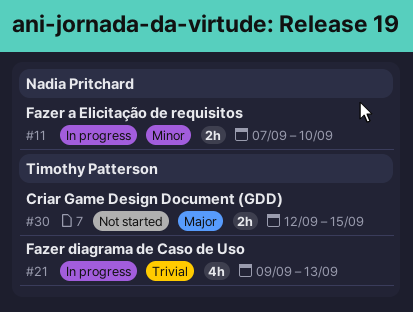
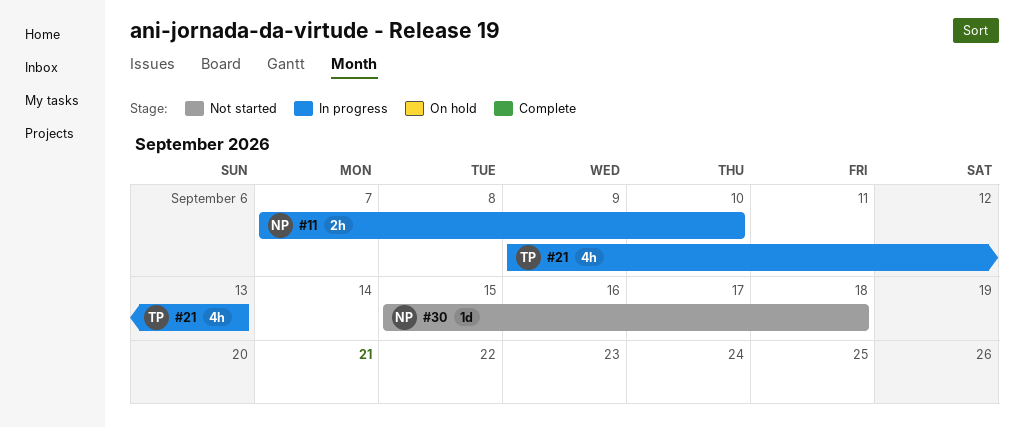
#30, owner: Timothy Patterson -> Nadia Pritchard
#30, estimate: 2h -> 1d
#30, start: Sep 12 -> Sep 15
#30, due: Sep 15 -> Sep 18

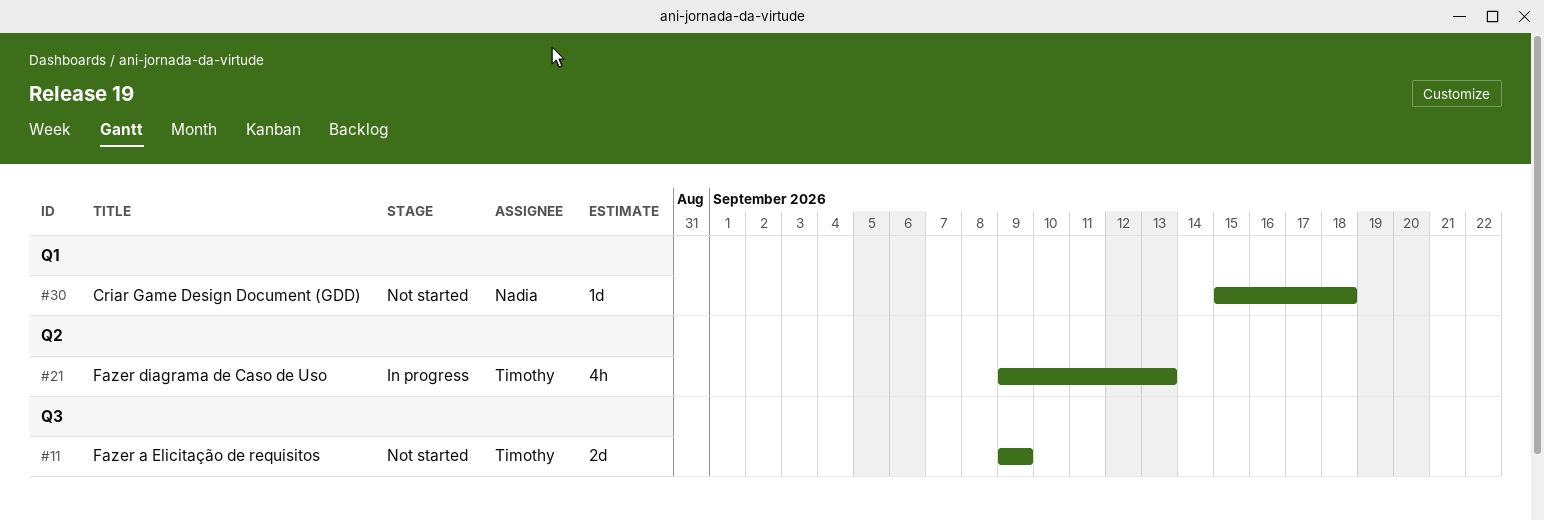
#11, status: In progress -> Not started
#11, owner: Nadia -> Timothy
#11, estimate: 2h -> 2d
#11, start: Sep 7 -> Sep 9
#11, due: Sep 10 -> Sep 9

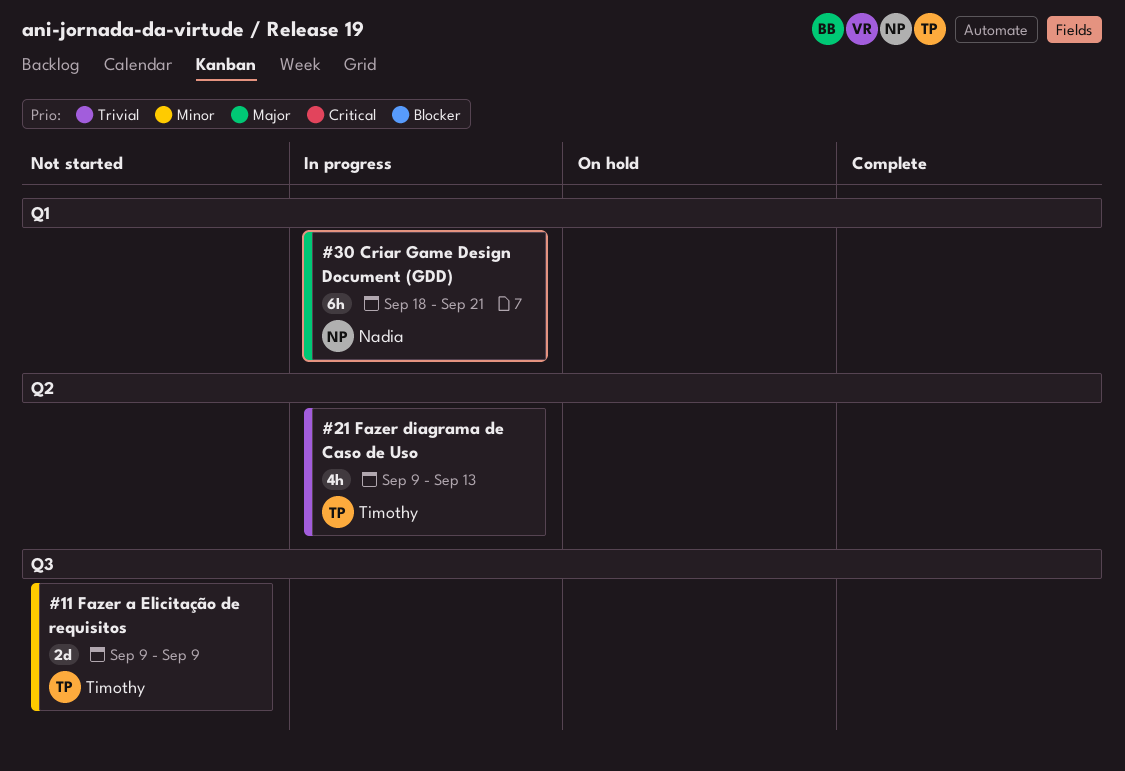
#30, status: Not started -> In progress
#30, estimate: 1d -> 6h
#30, start: Sep 15 -> Sep 18
#30, due: Sep 18 -> Sep 21

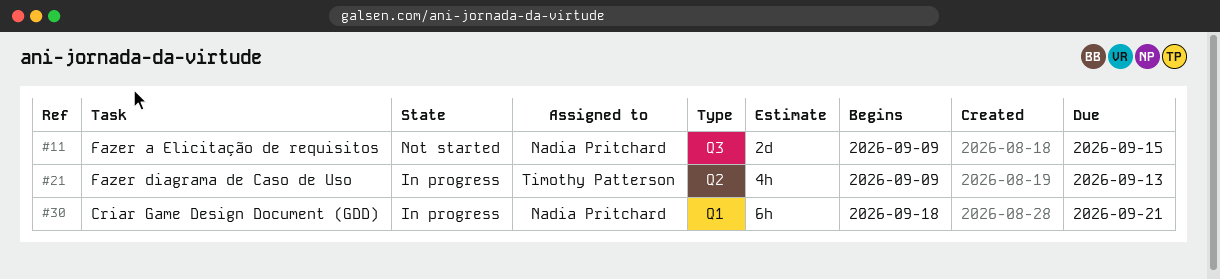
#11, owner: Timothy Patterson -> Nadia Pritchard
#11, due: Sep 9 -> Sep 15

